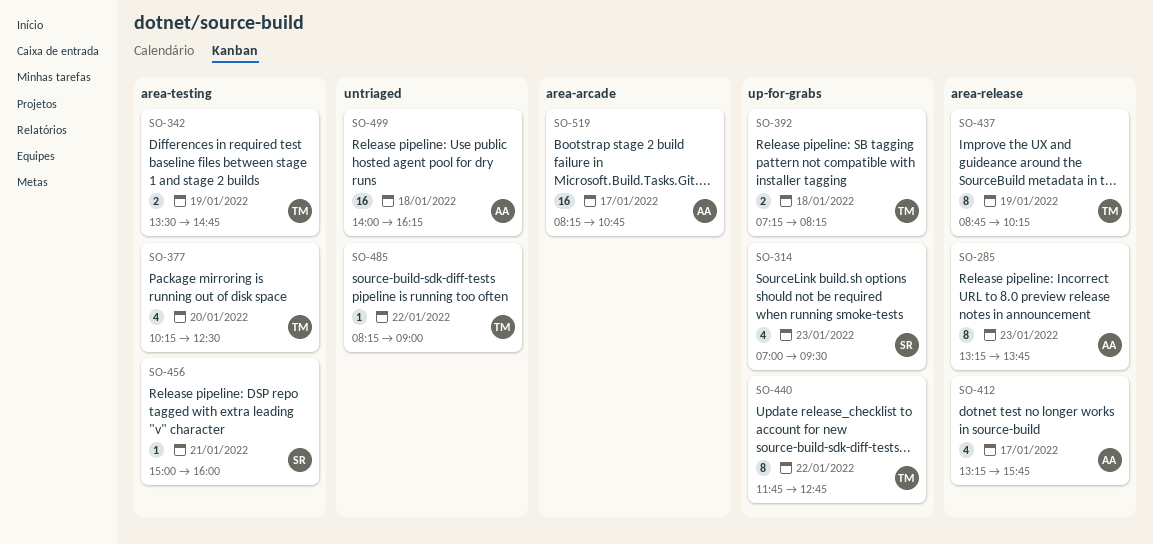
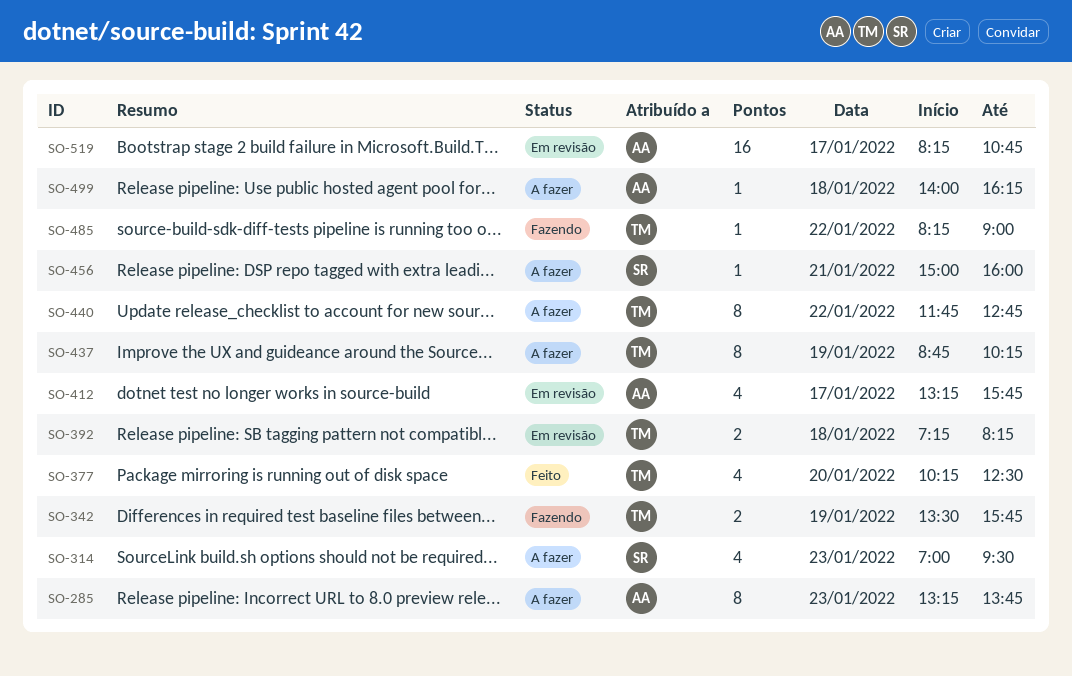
SO-342, ends: 14:45 -> 15:45
SO-499, estimate: 16 -> 1

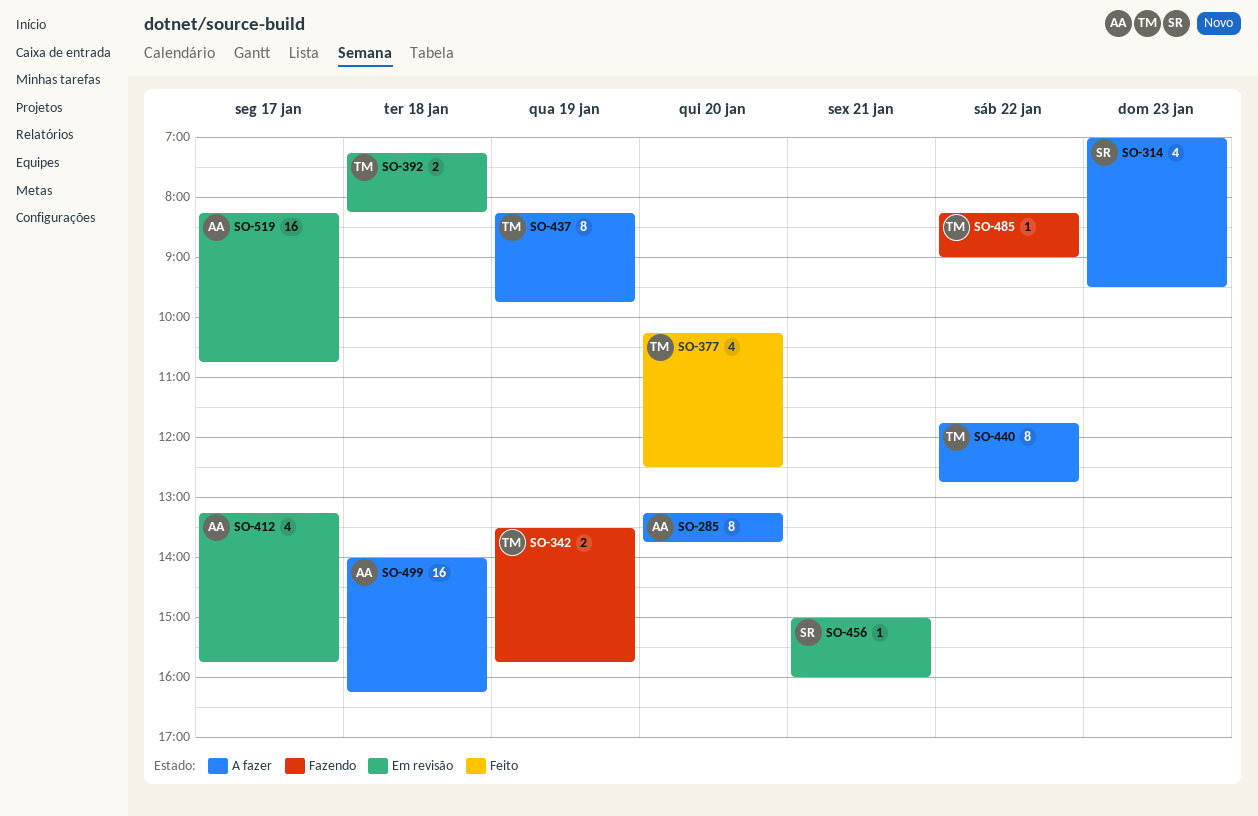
SO-285, day: Jan 23 -> Jan 20
SO-437, begins: 08:45 -> 08:15
SO-437, ends: 10:15 -> 09:45
SO-456, status: A fazer -> Em revisão
SO-499, estimate: 1 -> 16

